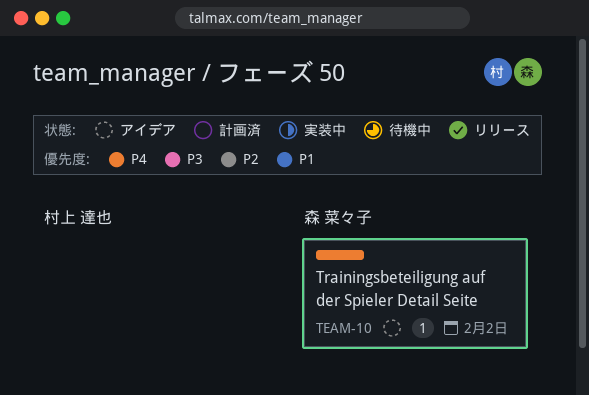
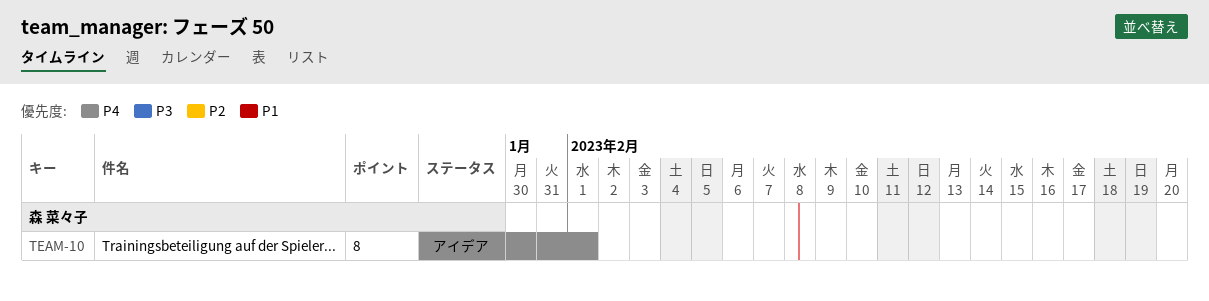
TEAM-10, estimate: 1 -> 8
TEAM-10, due: Feb 2 -> Feb 1

